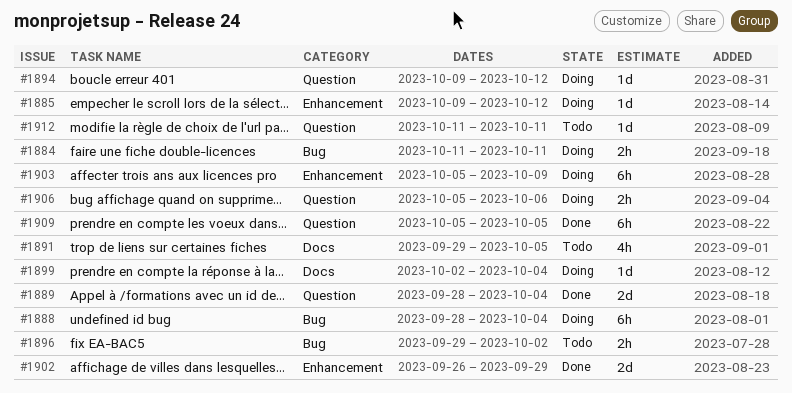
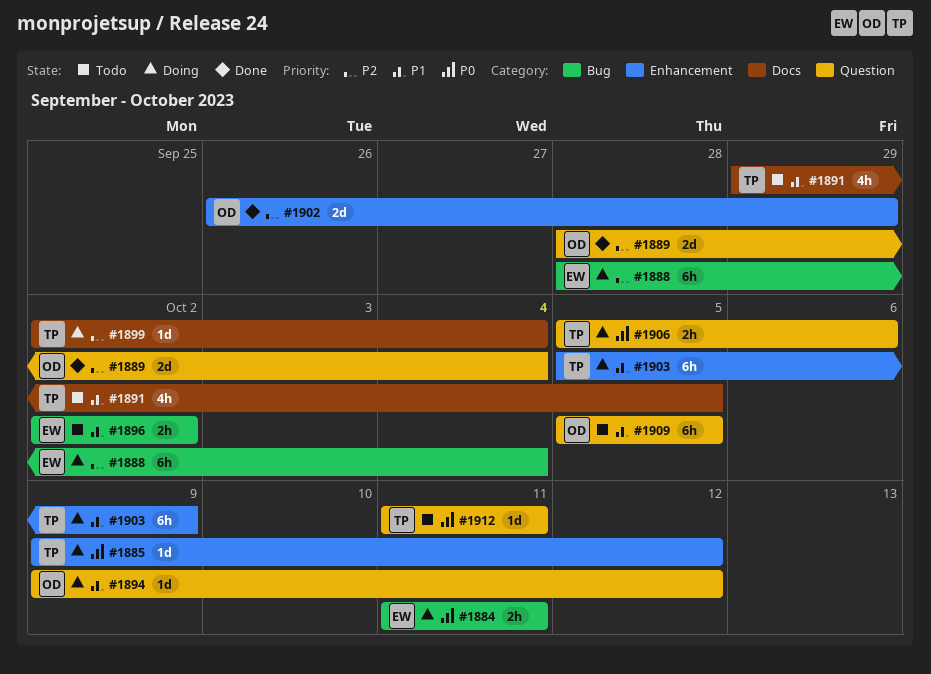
#1896, start: Sep 29 -> Oct 2
#1909, status: Done -> Todo

